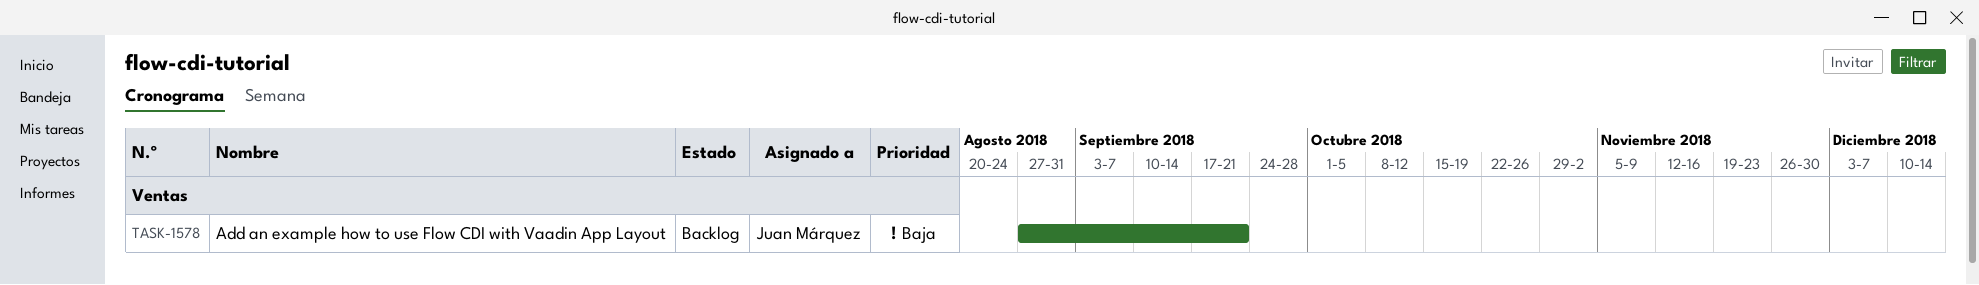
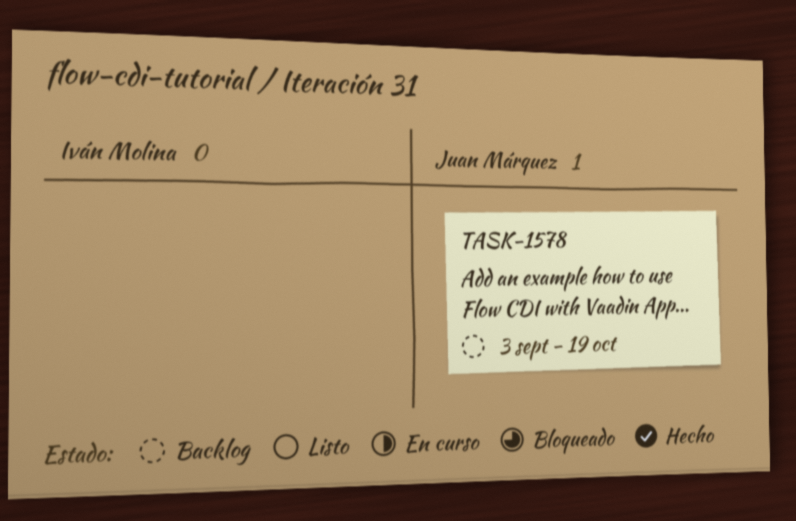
TASK-1578, start: Aug 27 -> Sep 3
TASK-1578, due: Sep 21 -> Oct 19

